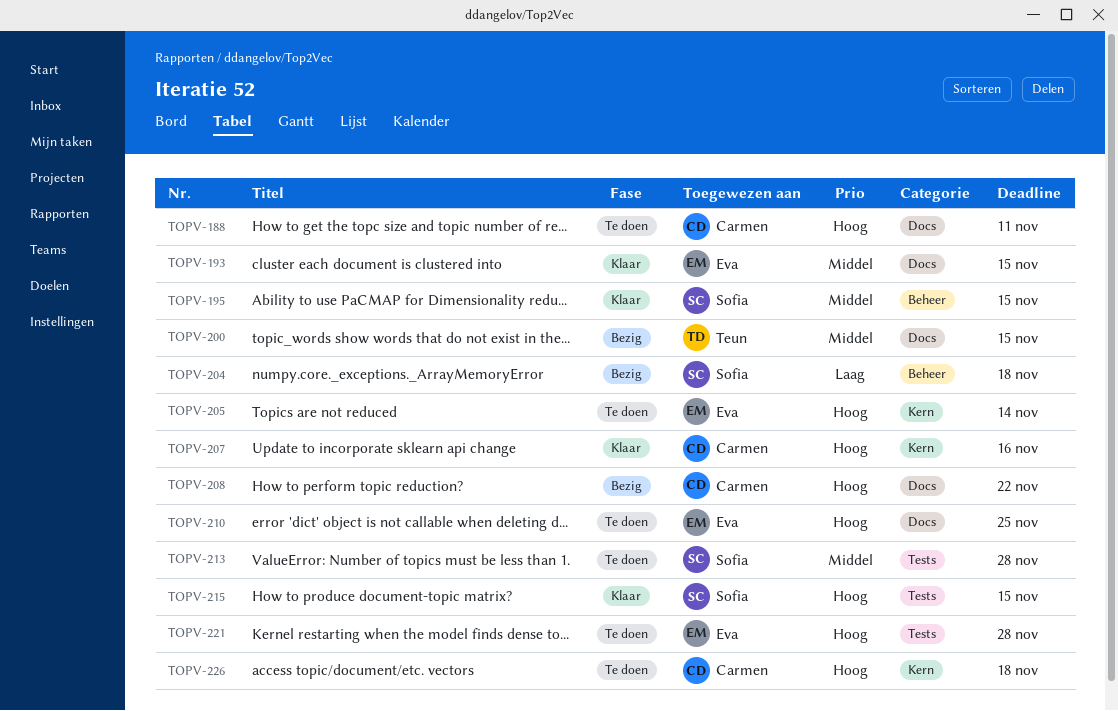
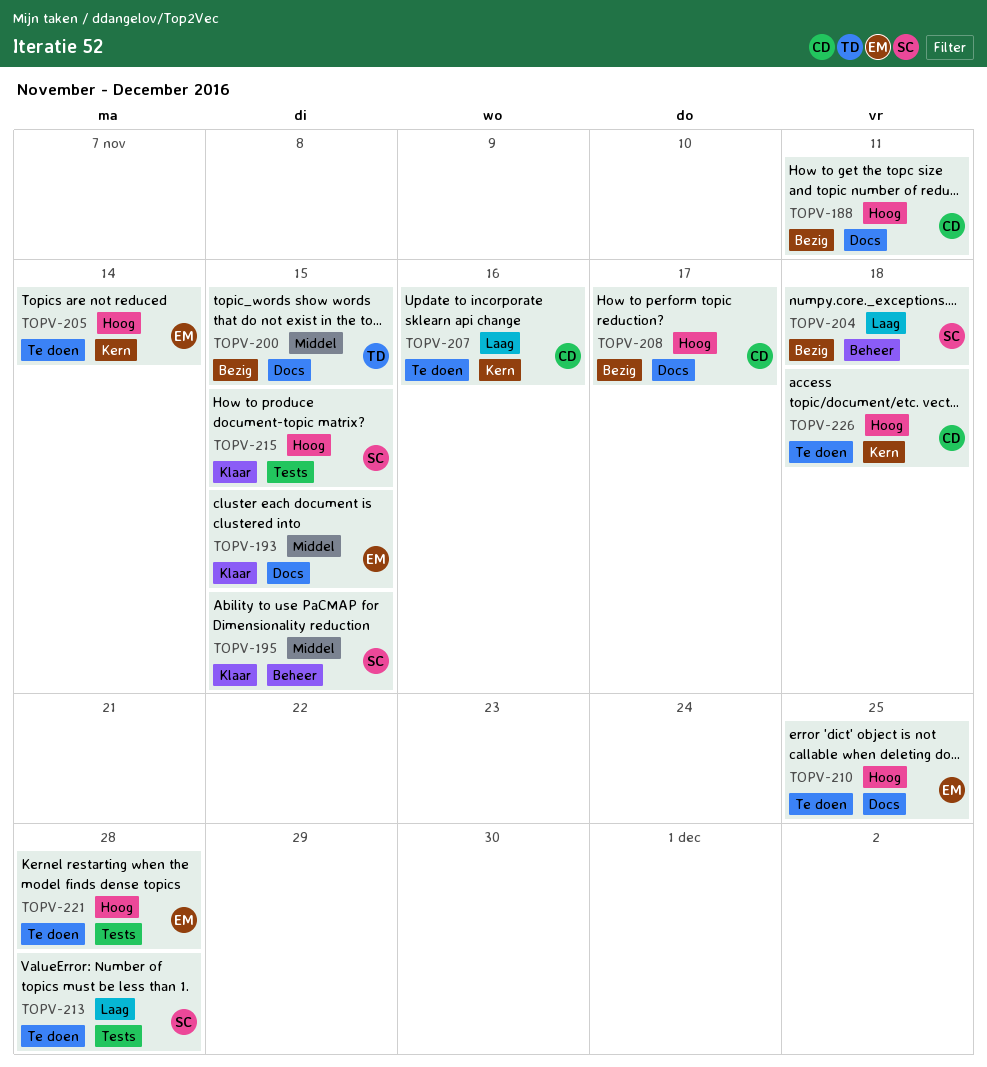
TOPV-188, status: Te doen -> Bezig
TOPV-207, status: Klaar -> Te doen
TOPV-207, priority: Hoog -> Laag
TOPV-208, due: Nov 22 -> Nov 17
TOPV-213, priority: Middel -> Laag

